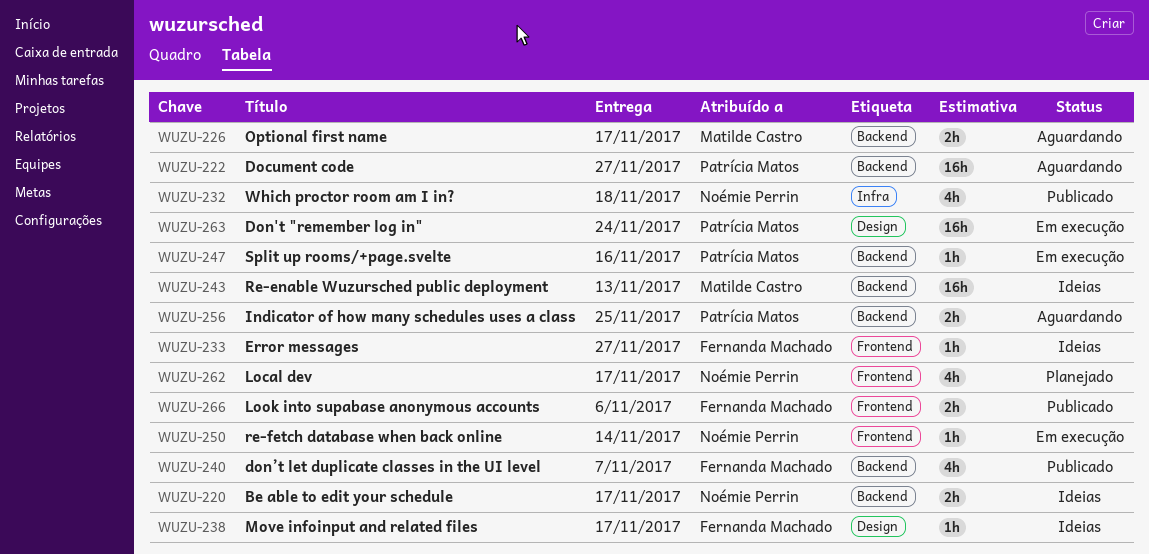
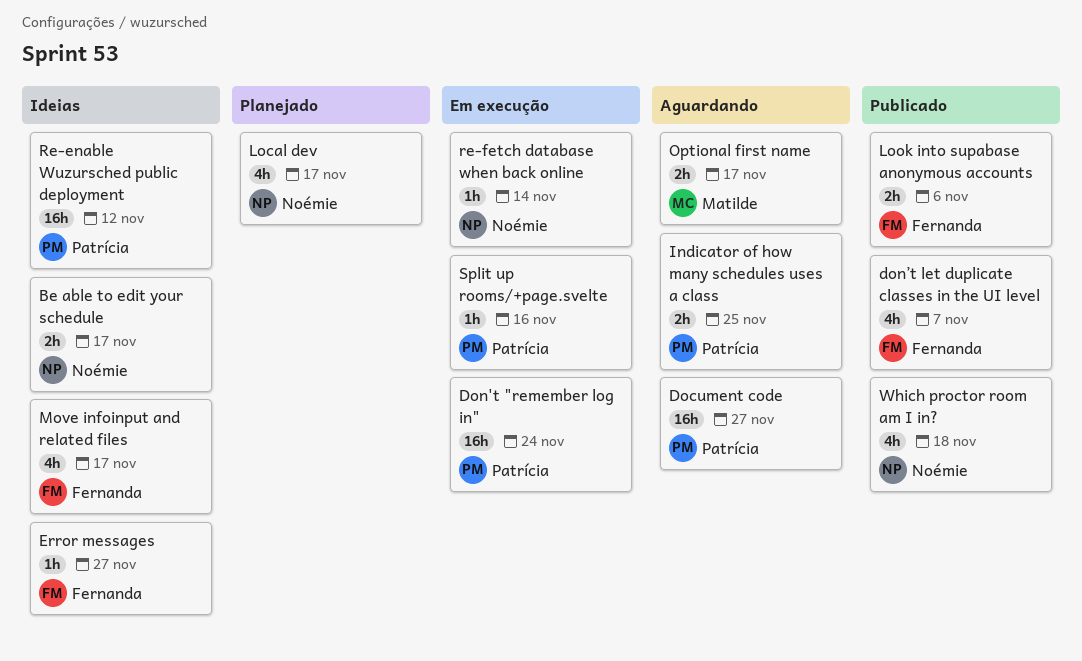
Move infoinput and related files, estimate: 1h -> 4h
Re-enable Wuzursched public deployment, owner: Matilde Castro -> Patrícia Matos
Re-enable Wuzursched public deployment, due: Nov 13 -> Nov 12

